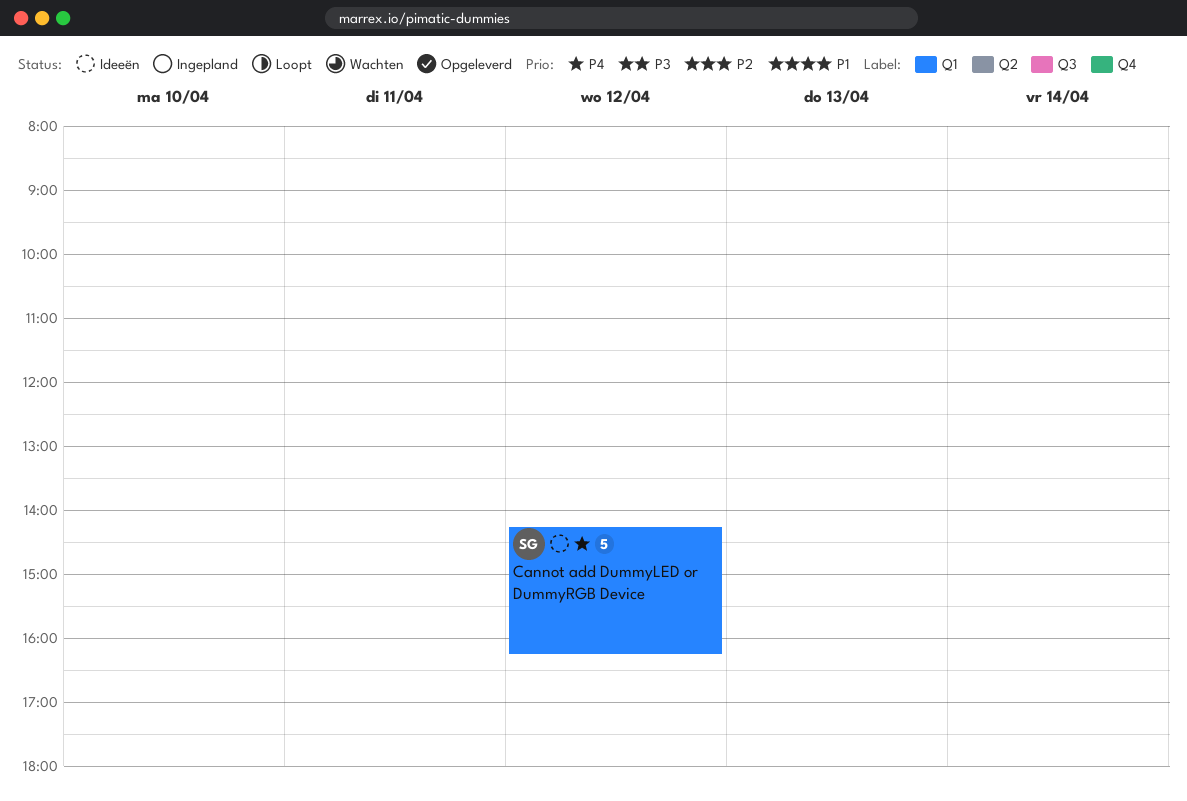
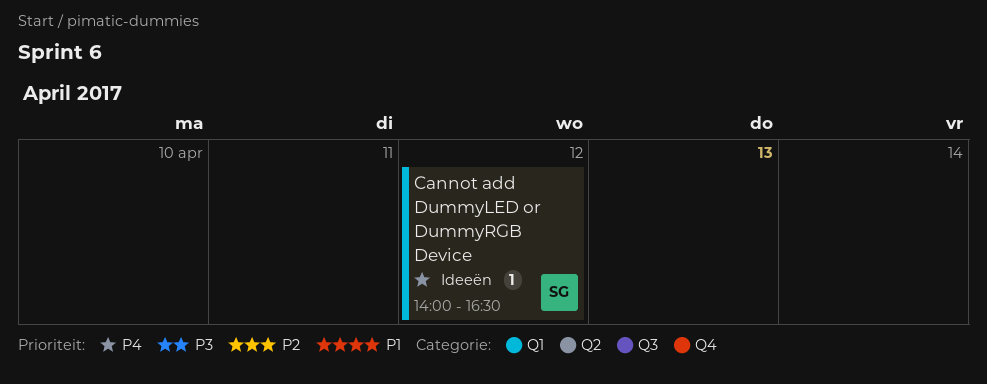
Cannot add DummyLED or DummyRGB Device, estimate: 5 -> 1
Cannot add DummyLED or DummyRGB Device, begins: 14:15 -> 14:00
Cannot add DummyLED or DummyRGB Device, ends: 16:15 -> 16:30

